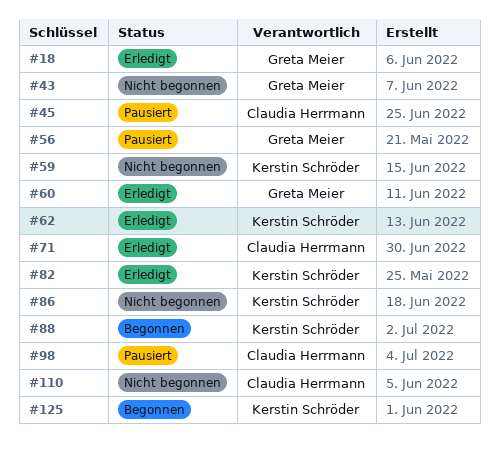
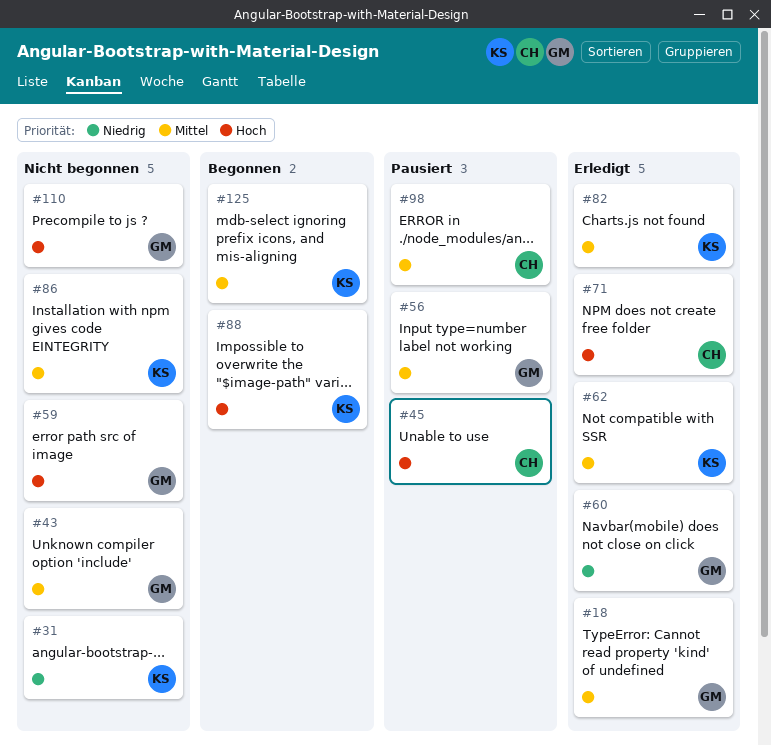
#31: none -> present
#59, owner: Kerstin Schröder -> Greta Meier
#110, owner: Claudia Herrmann -> Greta Meier

